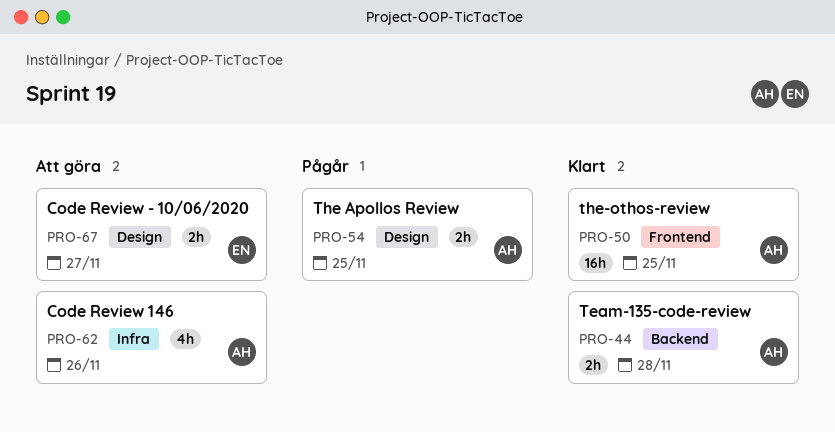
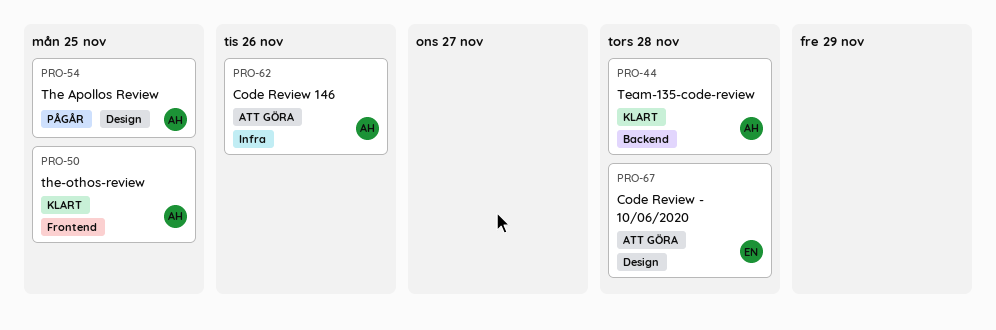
PRO-67, due: Nov 27 -> Nov 28

